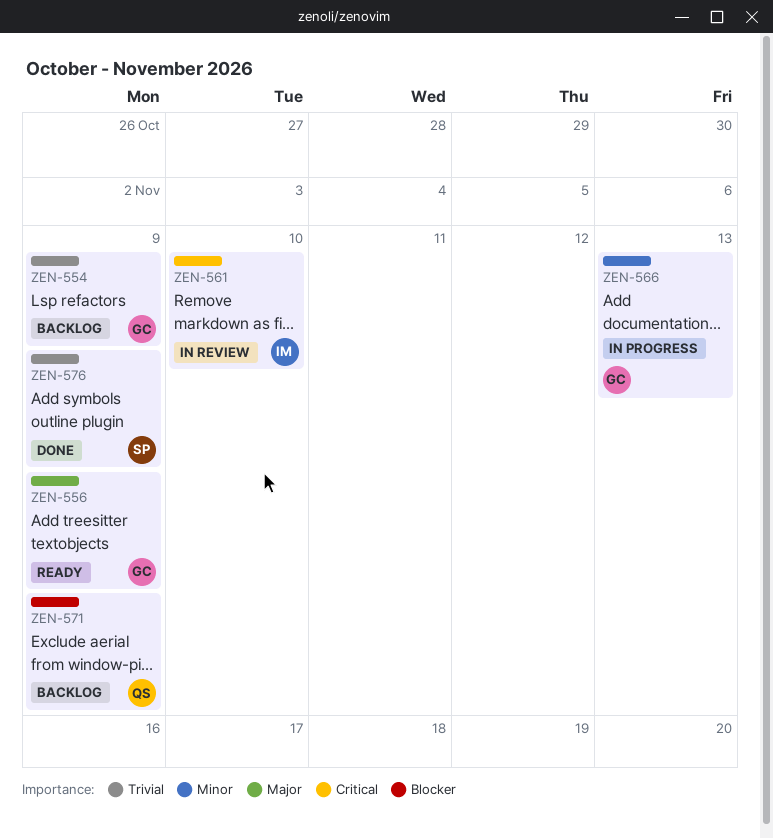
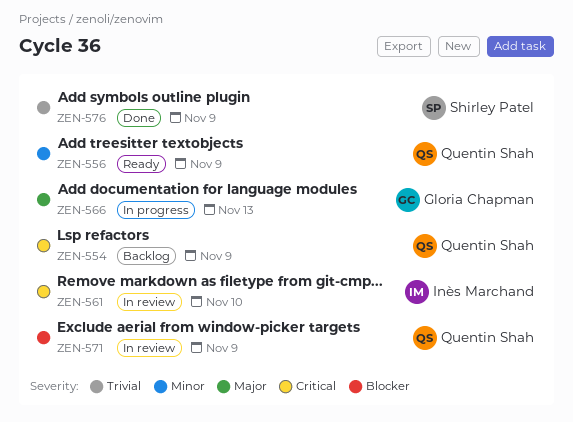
ZEN-554, owner: Gloria Chapman -> Quentin Shah
ZEN-554, priority: Trivial -> Critical
ZEN-556, owner: Gloria Chapman -> Quentin Shah
ZEN-556, priority: Major -> Minor
ZEN-566, priority: Minor -> Major
ZEN-571, status: Backlog -> In review

